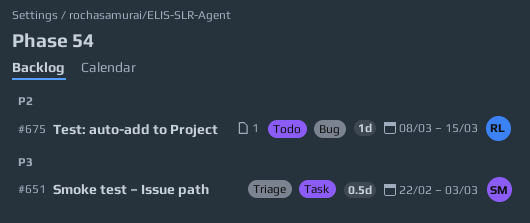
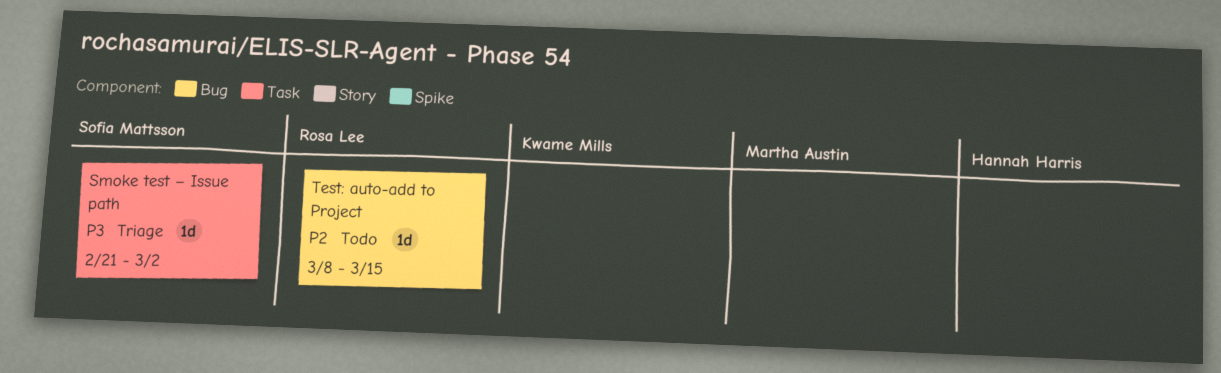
Smoke test – Issue path, estimate: 0.5d -> 1d
Smoke test – Issue path, start: Feb 22 -> Feb 21
Smoke test – Issue path, due: Mar 3 -> Mar 2

